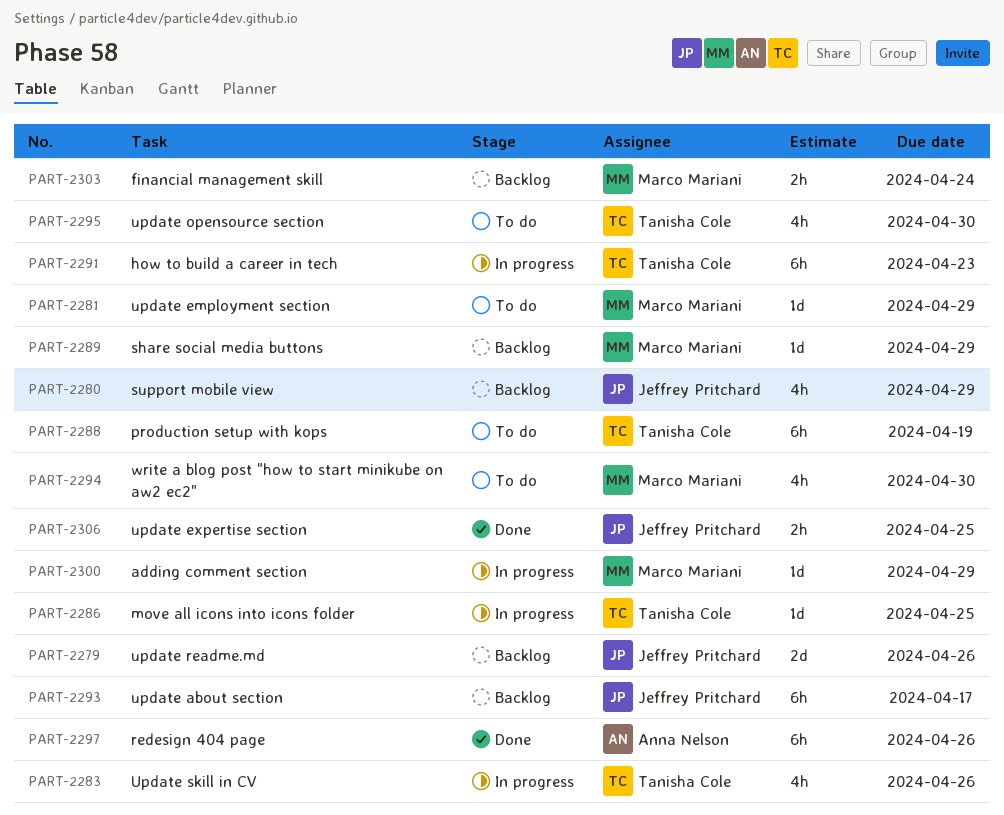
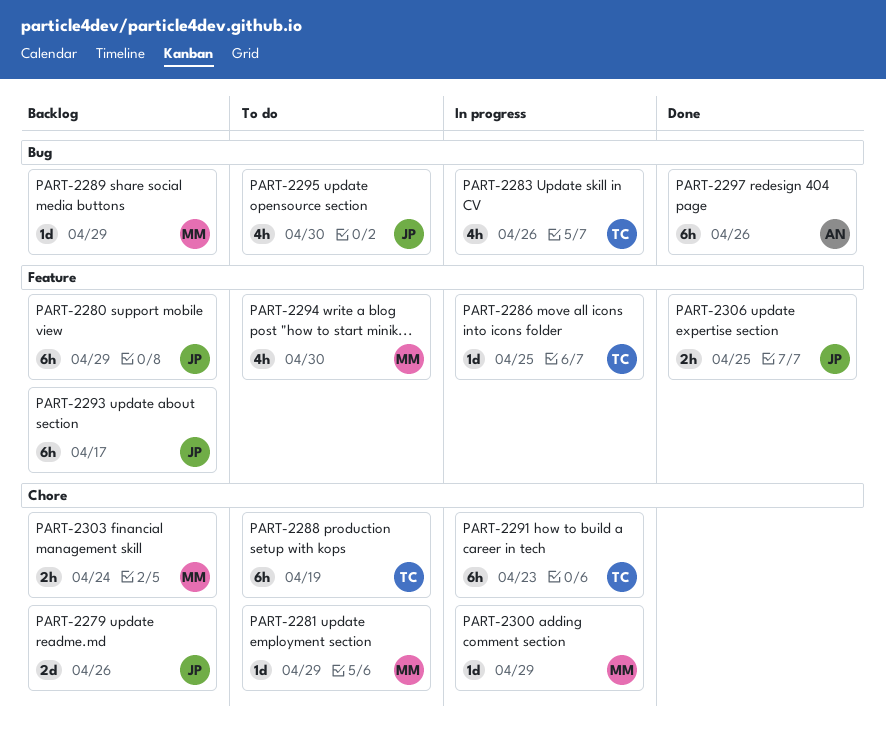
PART-2280, estimate: 4h -> 6h
PART-2295, owner: Tanisha Cole -> Jeffrey Pritchard

